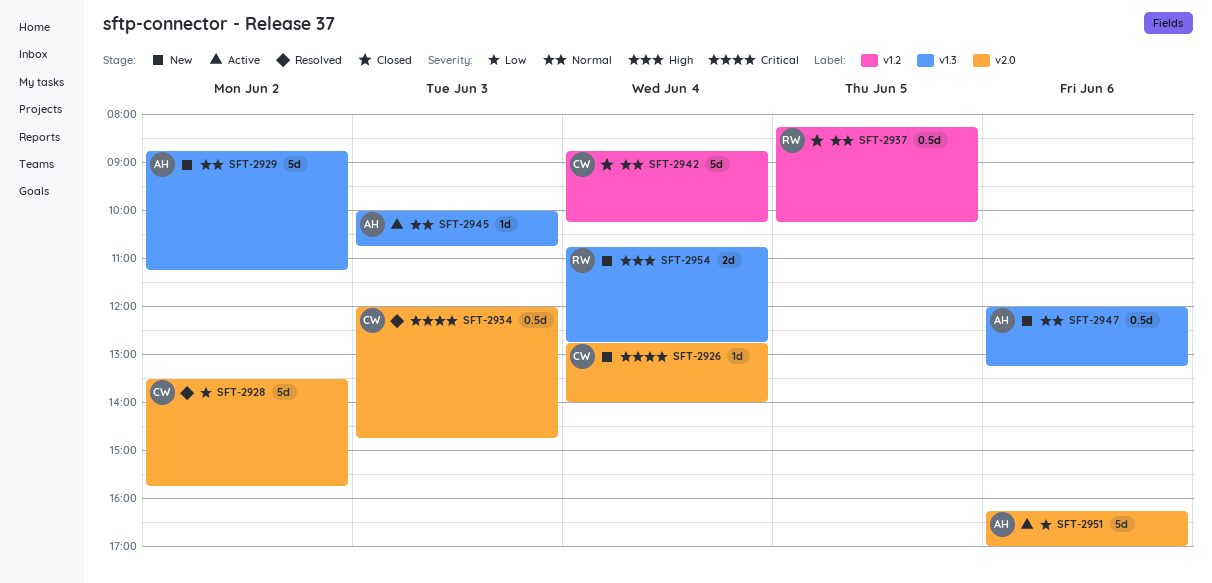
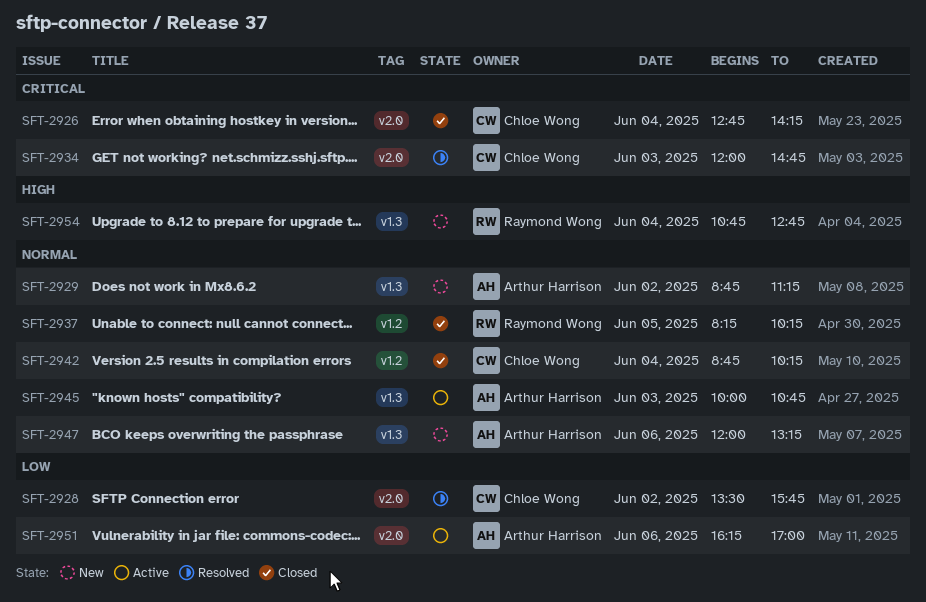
SFT-2926, status: New -> Closed
SFT-2926, ends: 14:00 -> 14:15

